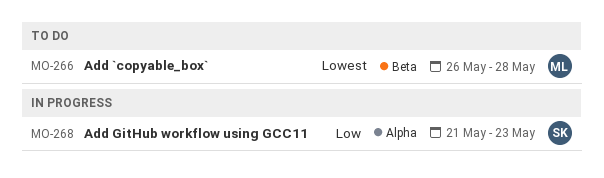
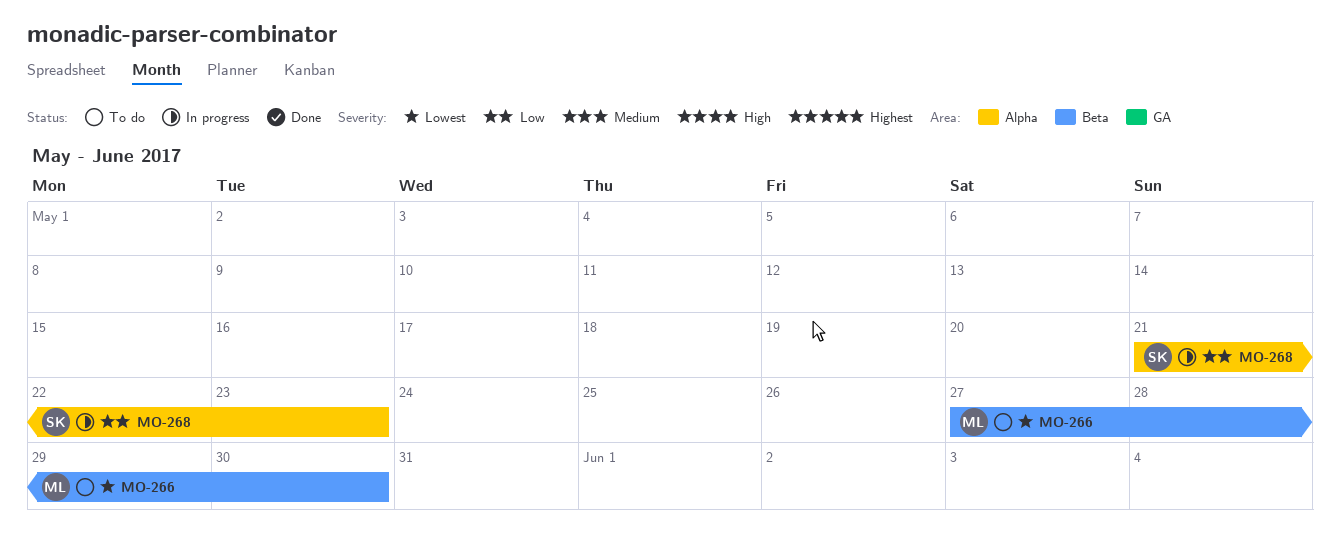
MO-266, start: May 26 -> May 27
MO-266, due: May 28 -> May 30

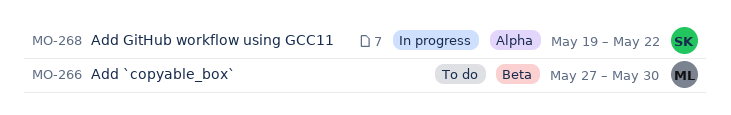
MO-268, start: May 21 -> May 19
MO-268, due: May 23 -> May 22

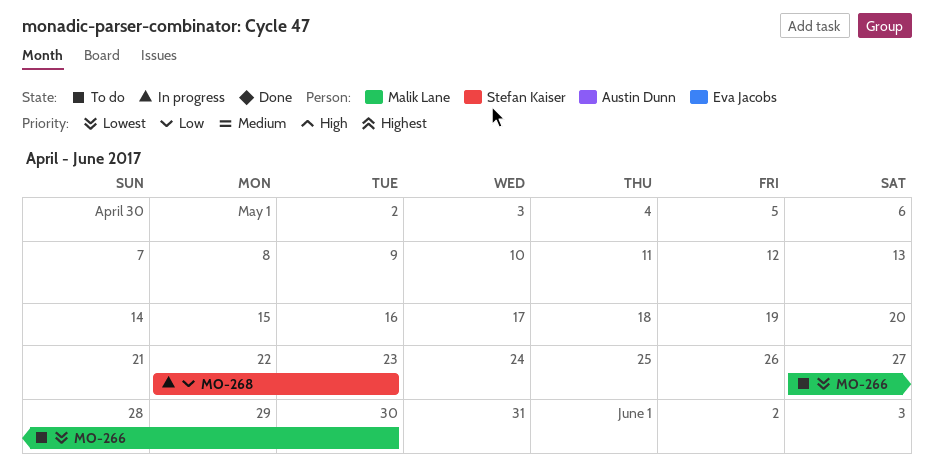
MO-268, start: May 19 -> May 22
MO-268, due: May 22 -> May 23

